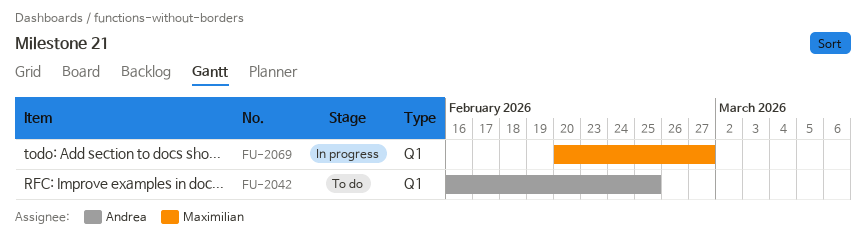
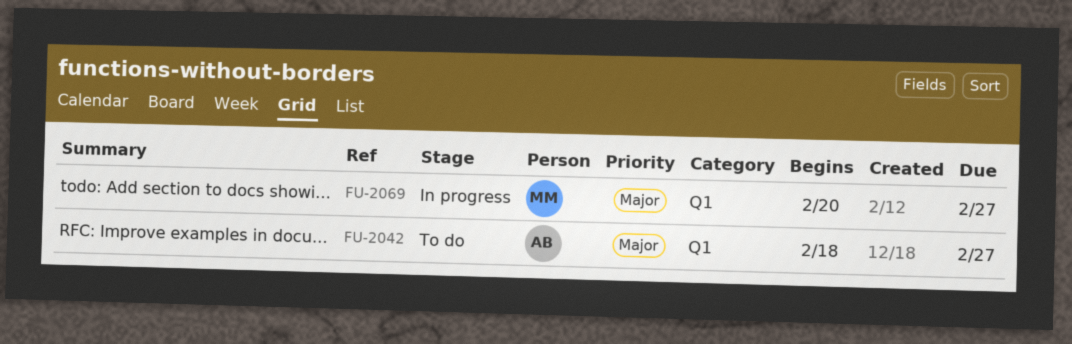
FU-2042, start: Feb 16 -> Feb 18
FU-2042, due: Feb 25 -> Feb 27

